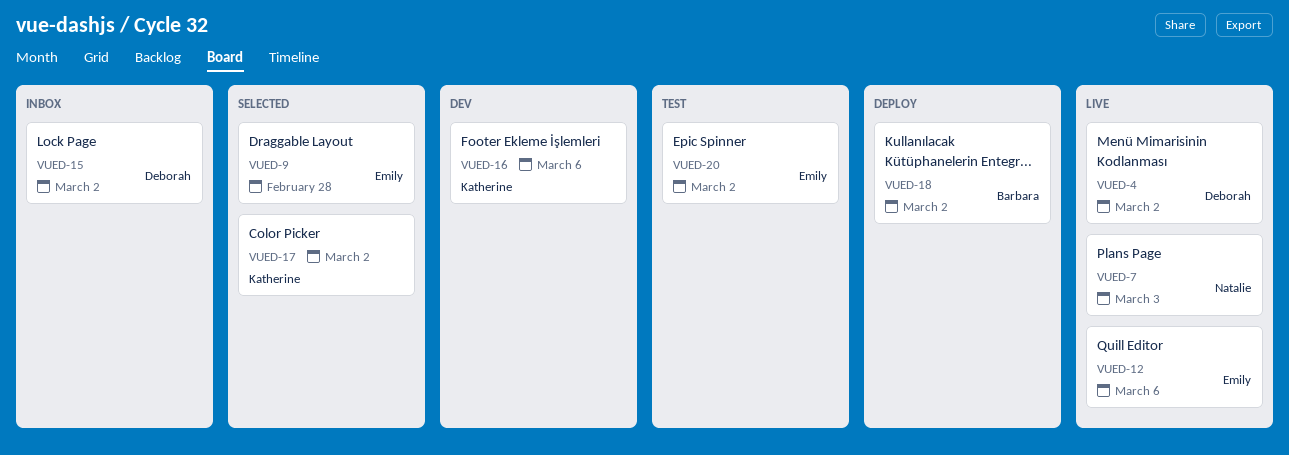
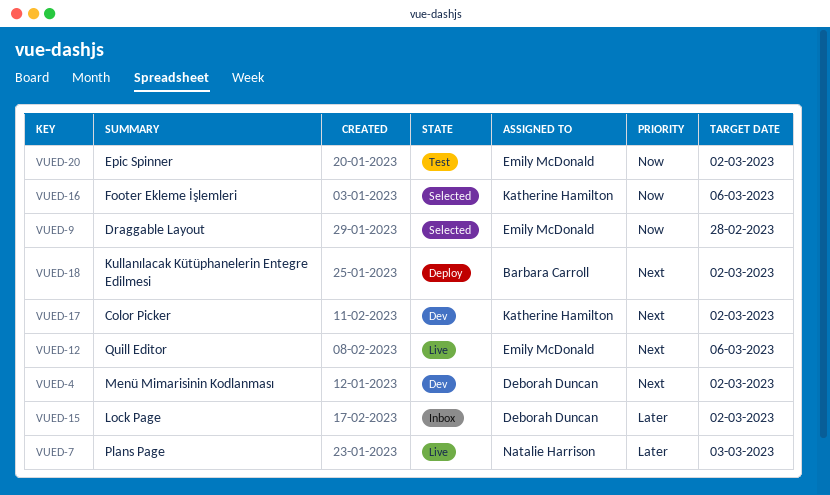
VUED-4, status: Live -> Dev
VUED-16, status: Dev -> Selected
VUED-17, status: Selected -> Dev

